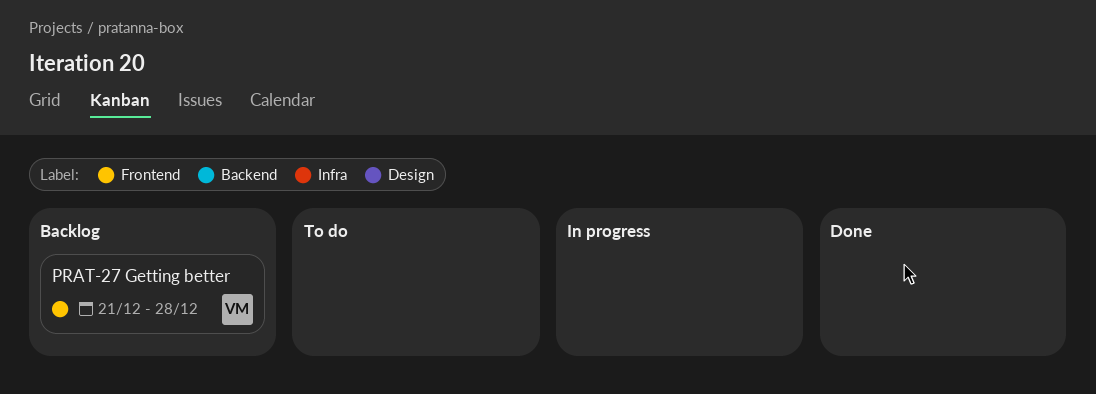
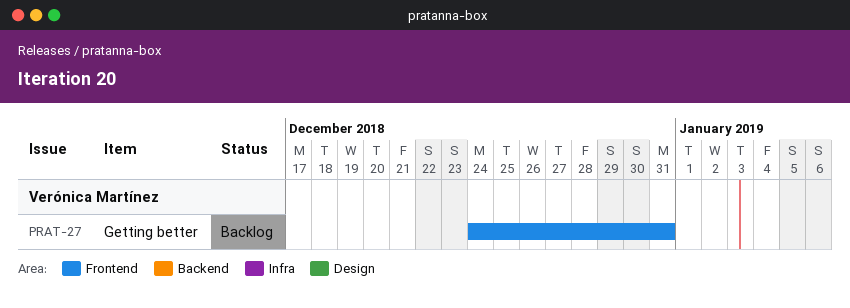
PRAT-27, start: Dec 21 -> Dec 24
PRAT-27, due: Dec 28 -> Dec 31

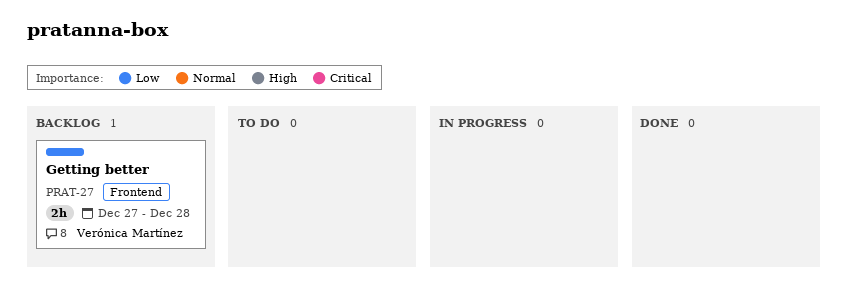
PRAT-27, start: Dec 24 -> Dec 27
PRAT-27, due: Dec 31 -> Dec 28

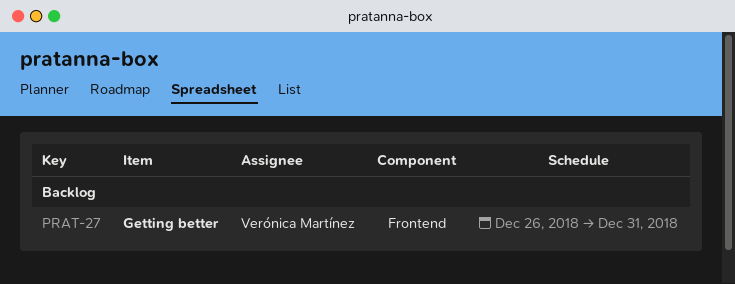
PRAT-27, start: Dec 27 -> Dec 26
PRAT-27, due: Dec 28 -> Dec 31

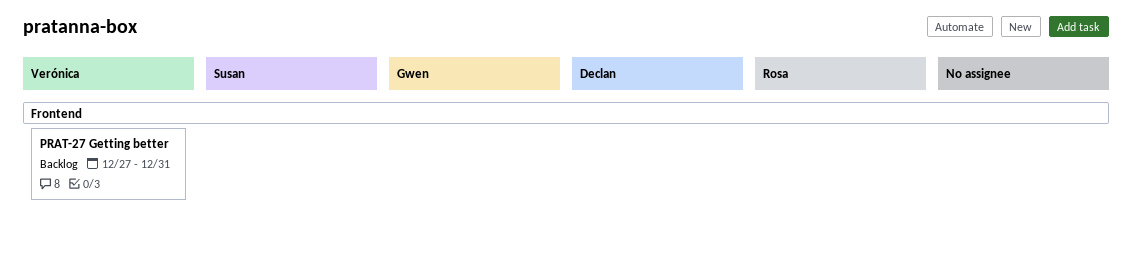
PRAT-27, start: Dec 26 -> Dec 27

